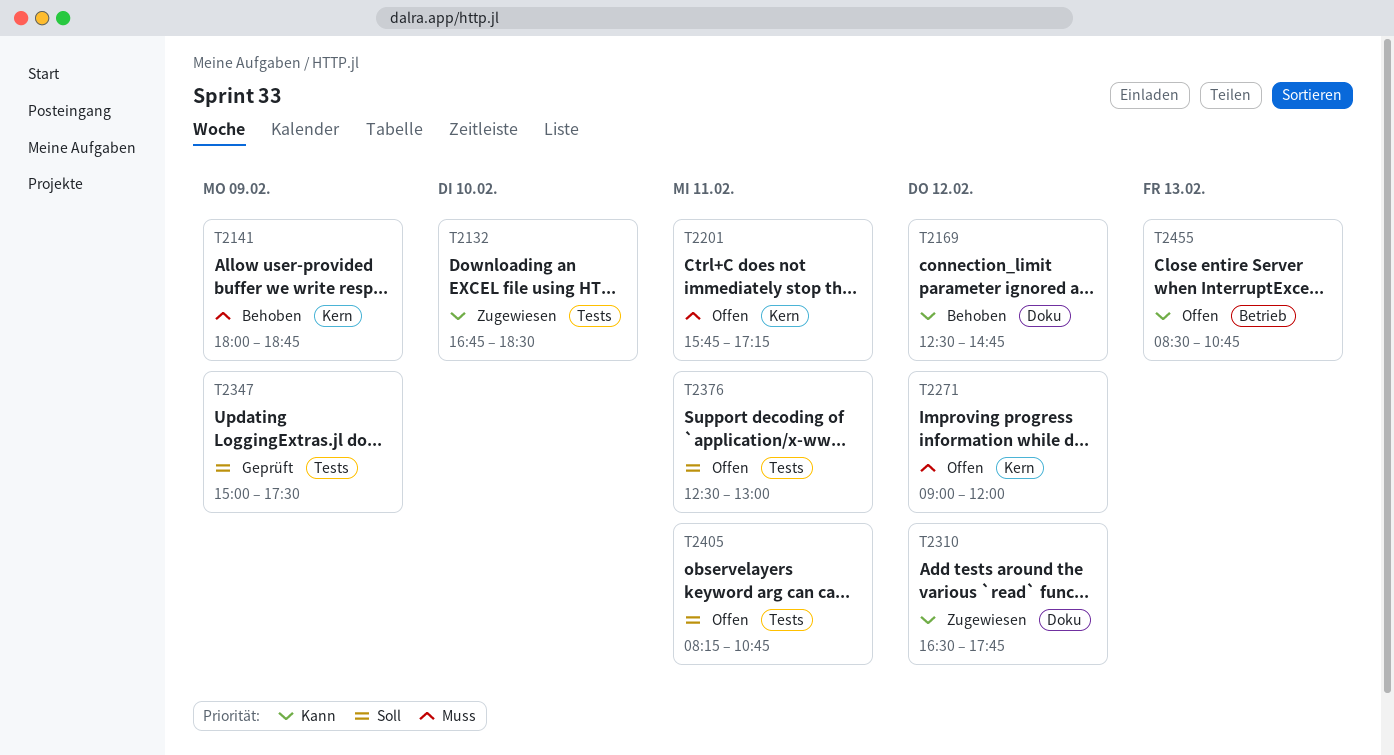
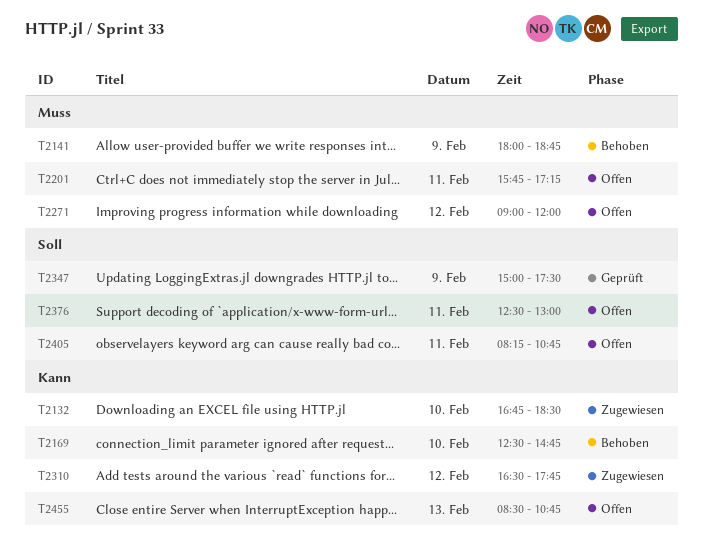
T2169, day: Feb 12 -> Feb 10

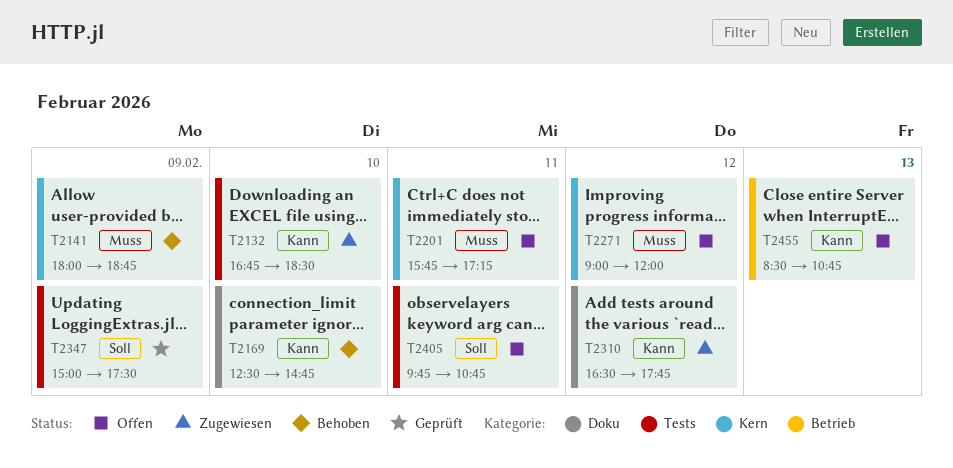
T2376: present -> none
T2405, begins: 08:15 -> 09:45

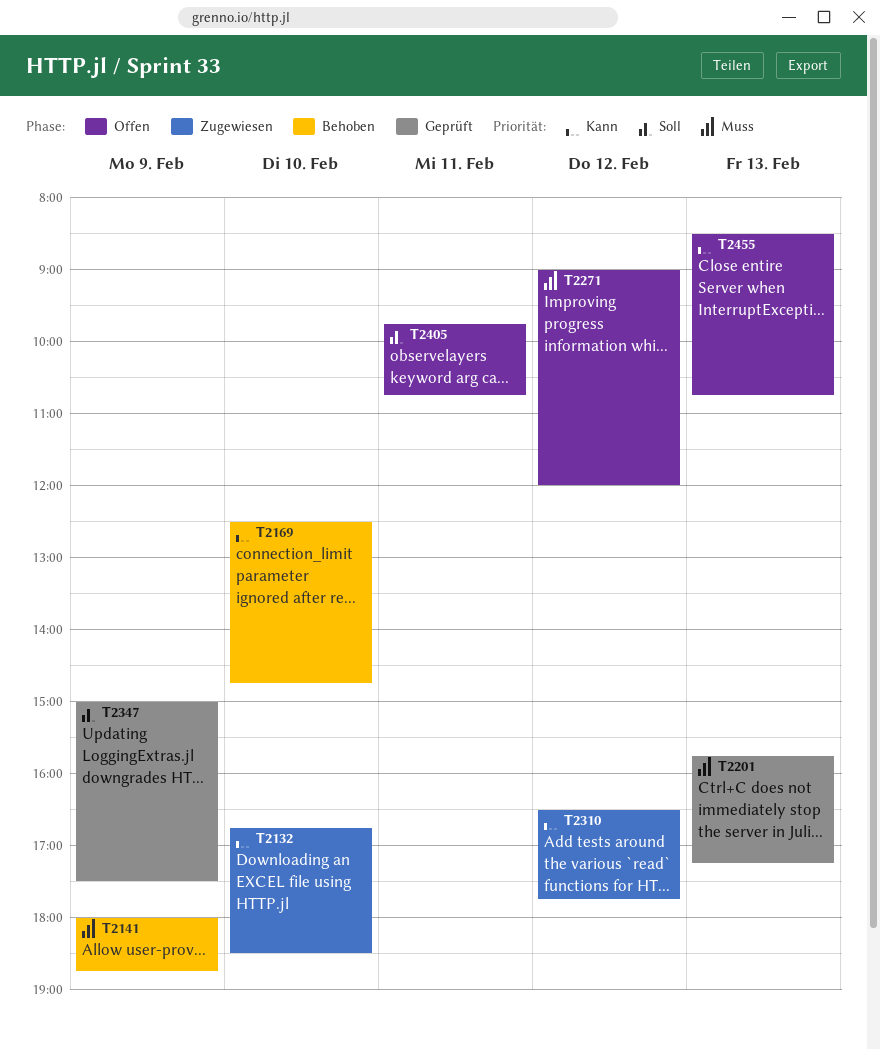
T2201, status: Offen -> Geprüft
T2201, day: Feb 11 -> Feb 13

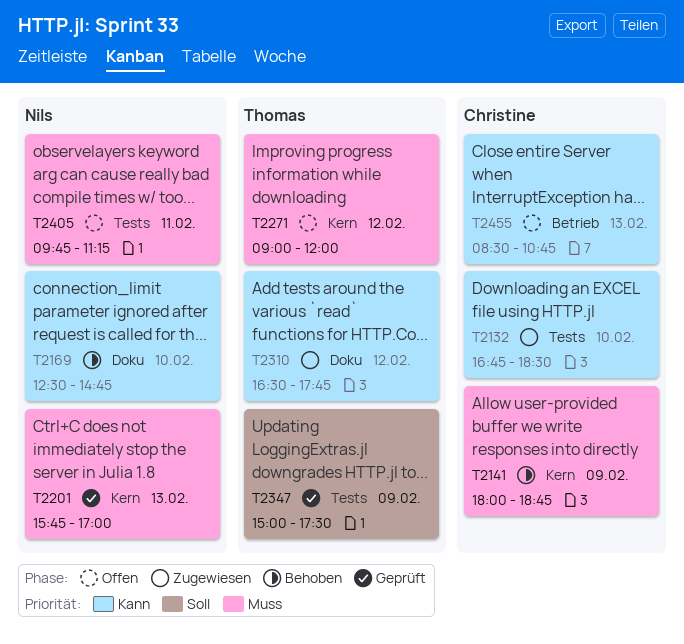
T2201, ends: 17:15 -> 17:00
T2405, priority: Soll -> Muss
T2405, ends: 10:45 -> 11:15

